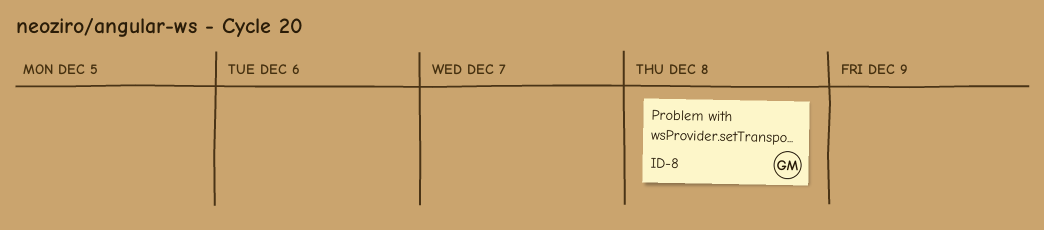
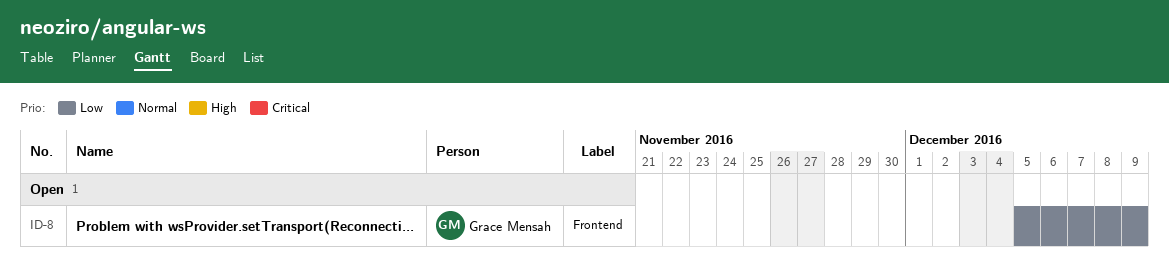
ID-8, due: Dec 8 -> Dec 9

